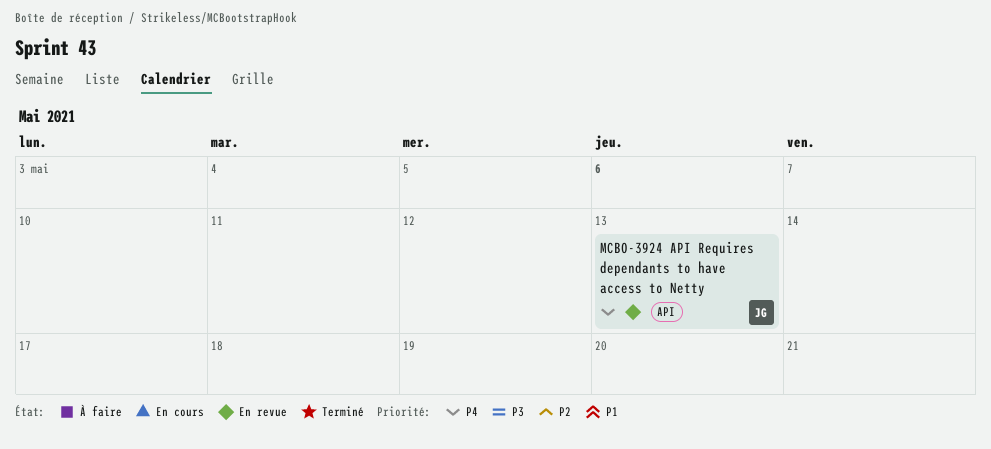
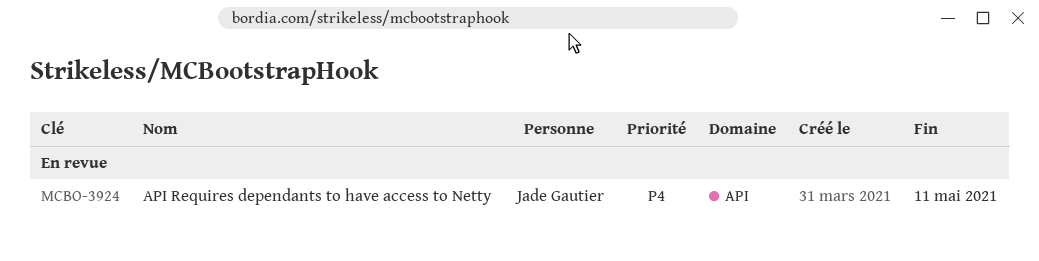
MCBO-3924, due: May 13 -> May 11

